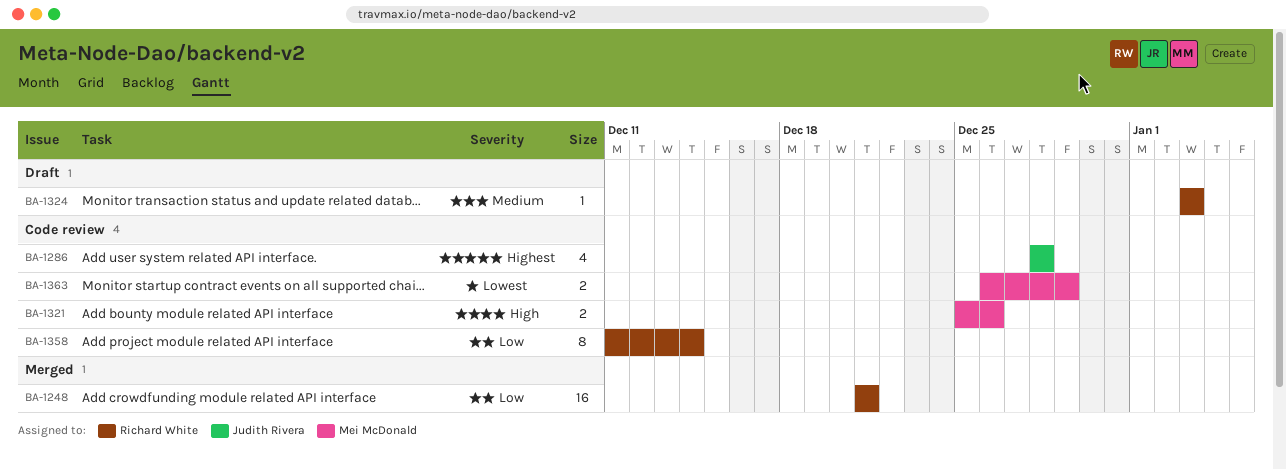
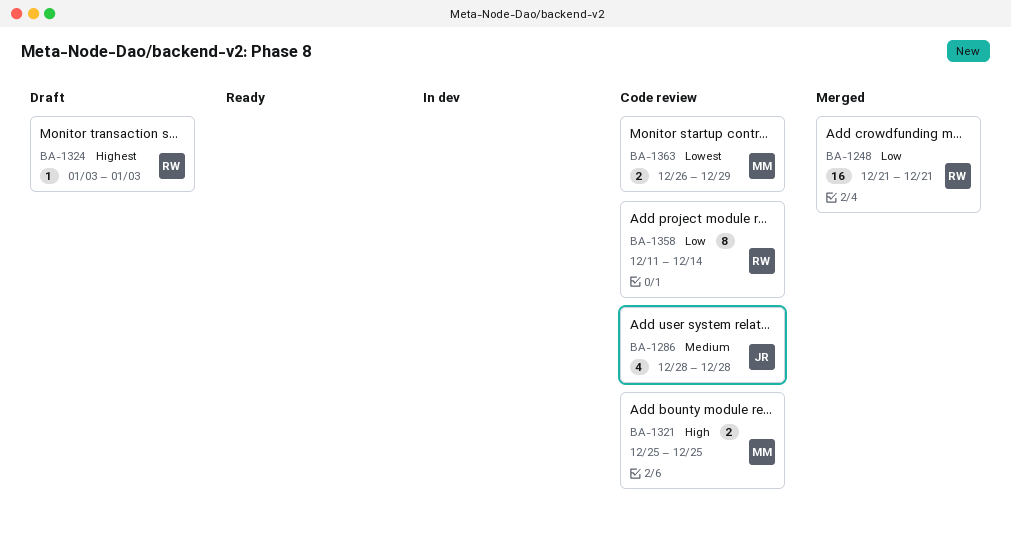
BA-1286, priority: Highest -> Medium
BA-1321, due: Dec 26 -> Dec 25
BA-1324, priority: Medium -> Highest

